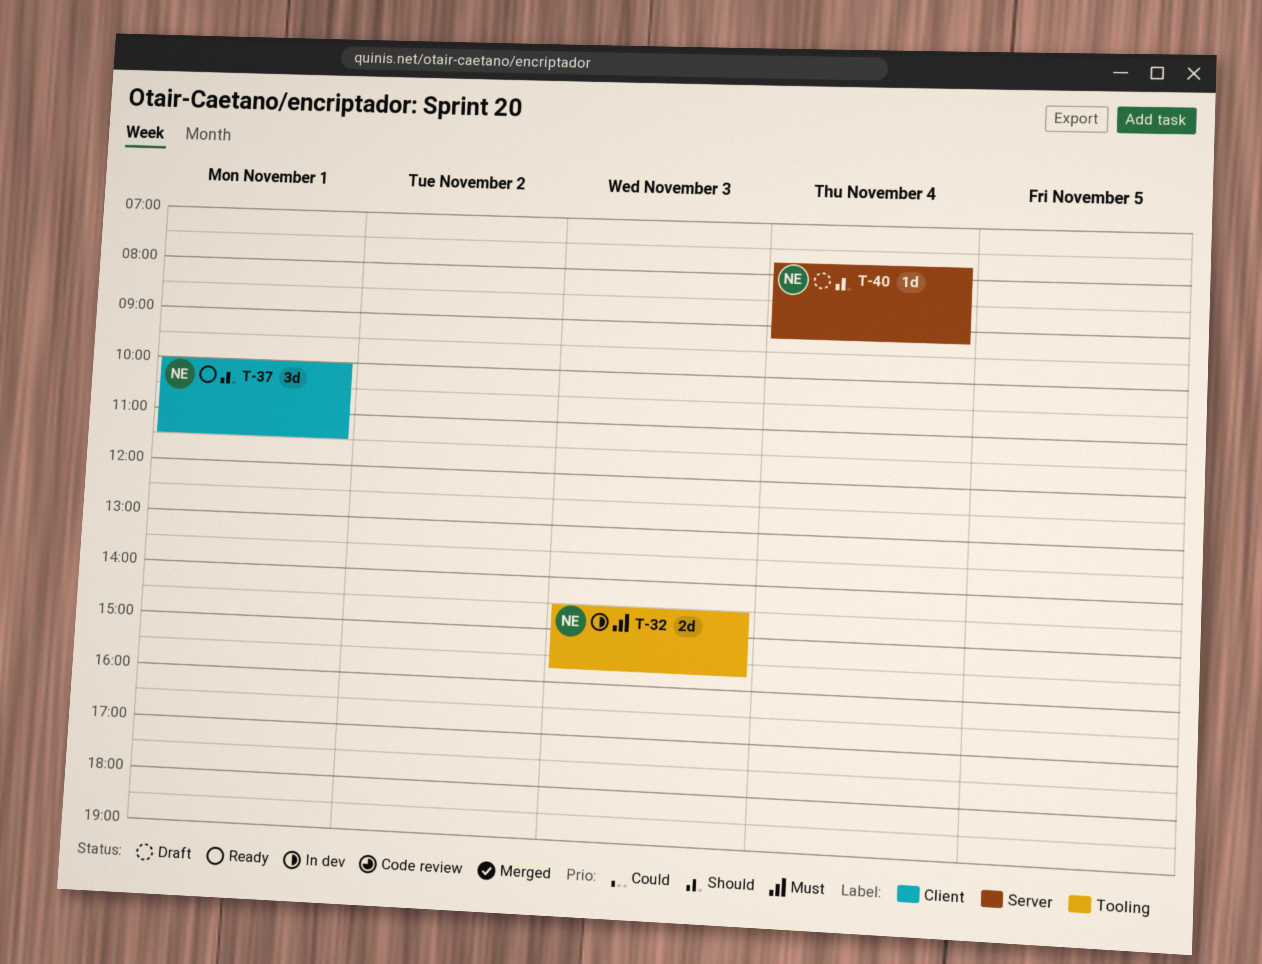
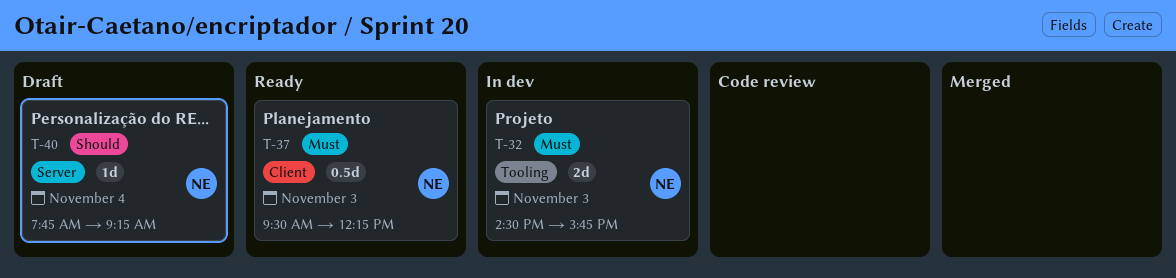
T-37, priority: Should -> Must
T-37, estimate: 3d -> 0.5d
T-37, day: Nov 1 -> Nov 3
T-37, begins: 10:00 -> 09:30
T-37, ends: 11:30 -> 12:15

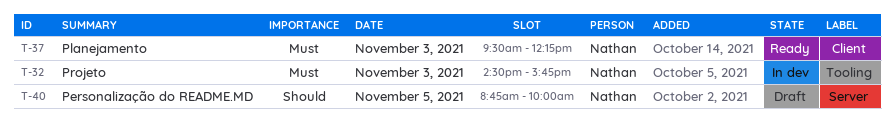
T-40, day: Nov 4 -> Nov 5
T-40, begins: 07:45 -> 08:45
T-40, ends: 09:15 -> 10:00

